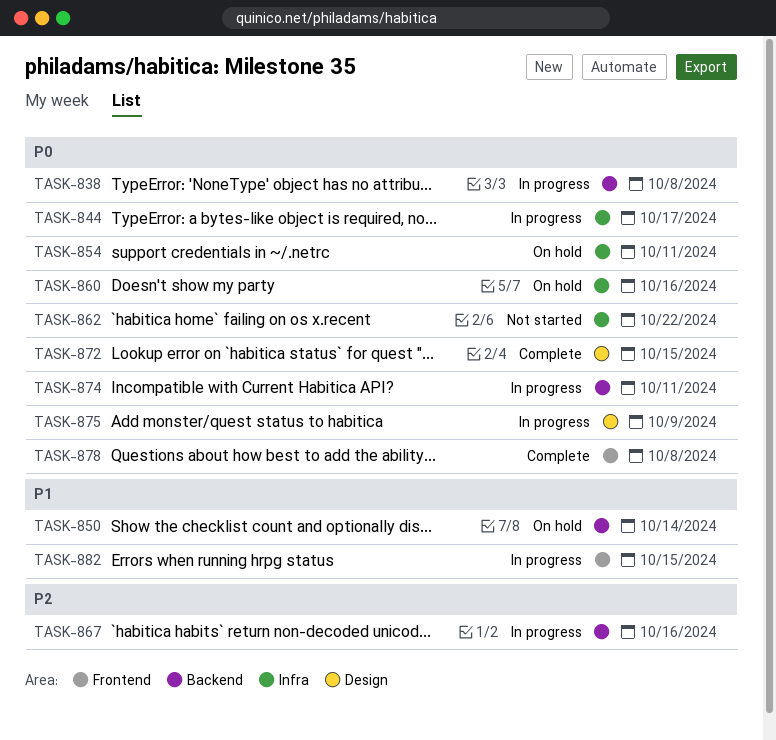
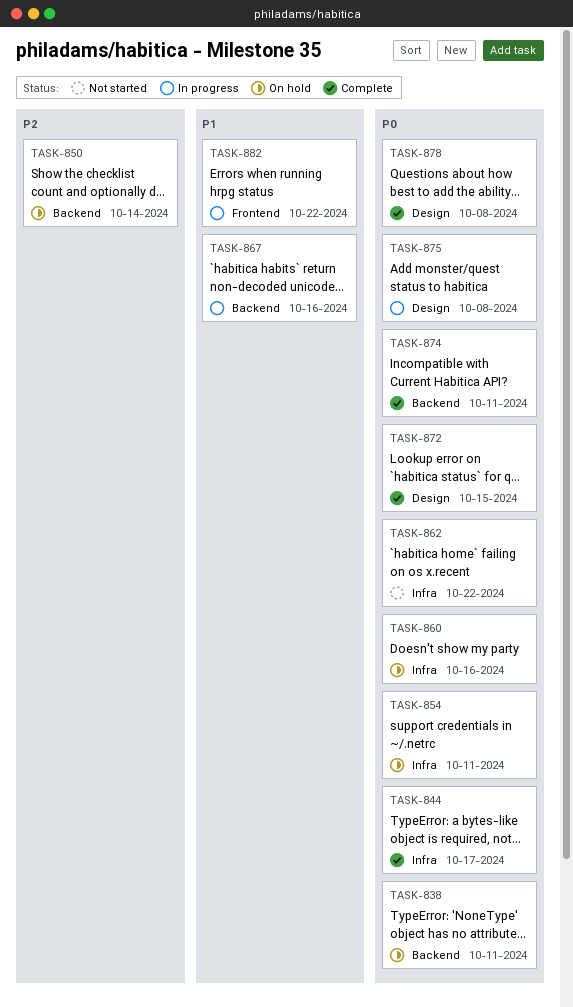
TASK-838, status: In progress -> On hold
TASK-838, due: Oct 8 -> Oct 11
TASK-844, status: In progress -> Complete
TASK-850, priority: P1 -> P2
TASK-867, priority: P2 -> P1
TASK-874, status: In progress -> Complete
TASK-875, due: Oct 9 -> Oct 8
TASK-878, label: Frontend -> Design
TASK-882, due: Oct 15 -> Oct 22

